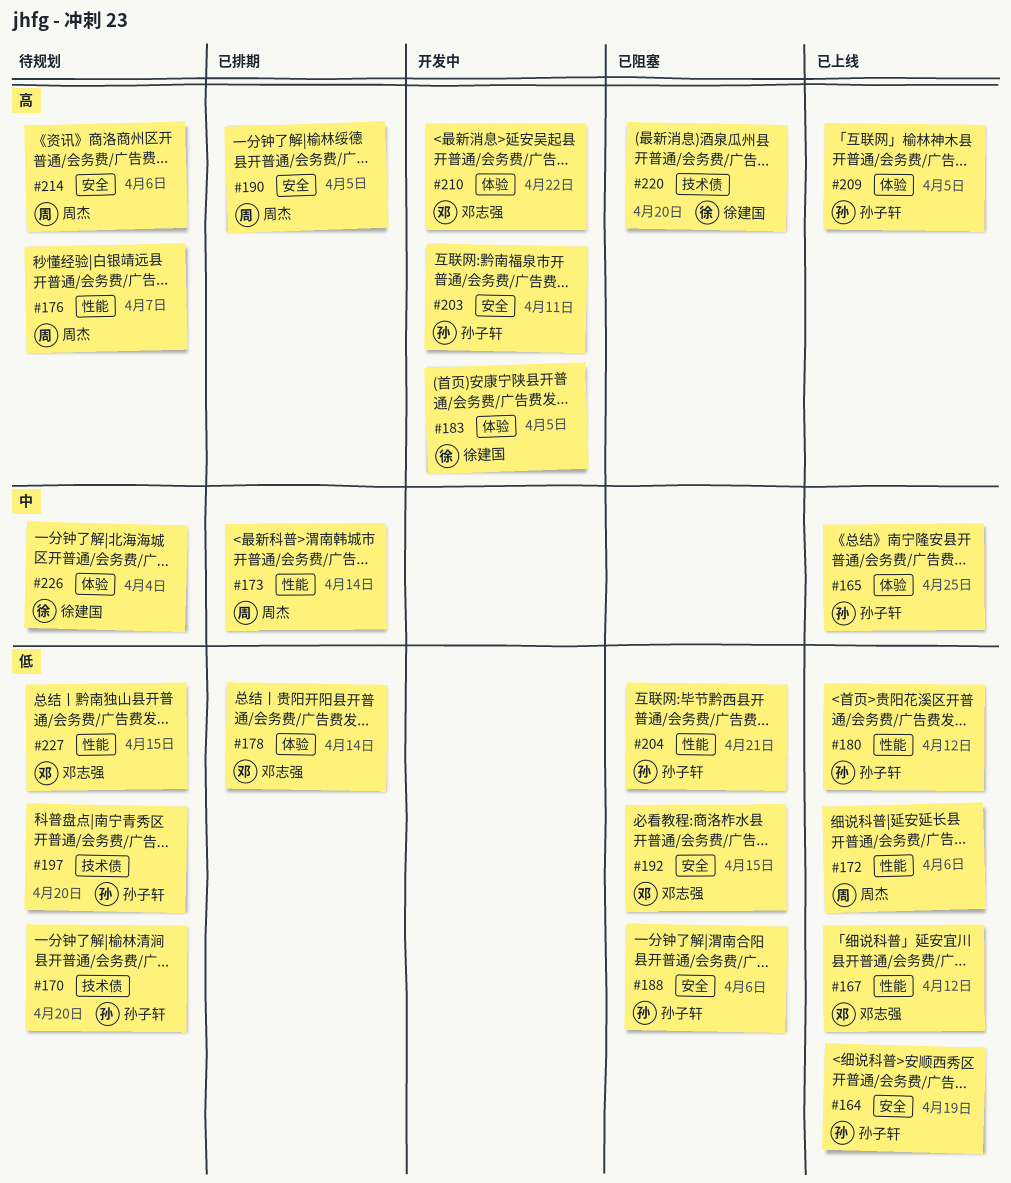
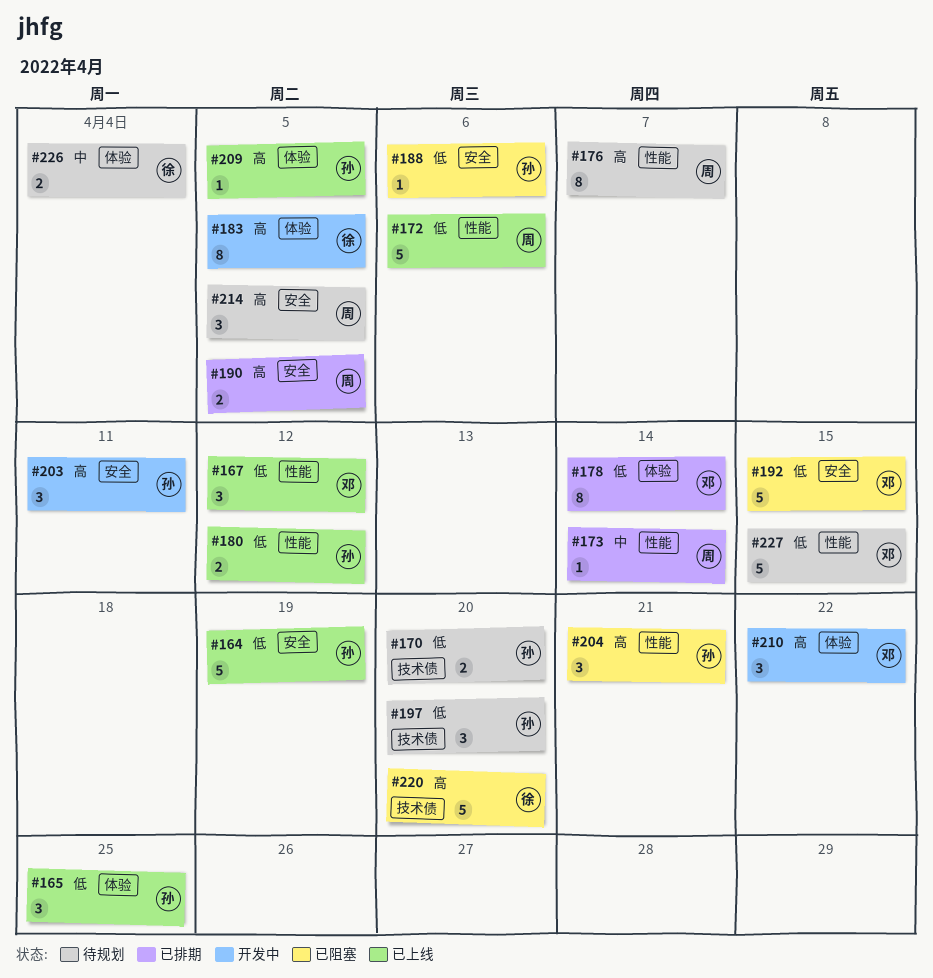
#165, priority: 中 -> 低
#204, priority: 低 -> 高
#214, due: Apr 6 -> Apr 5

